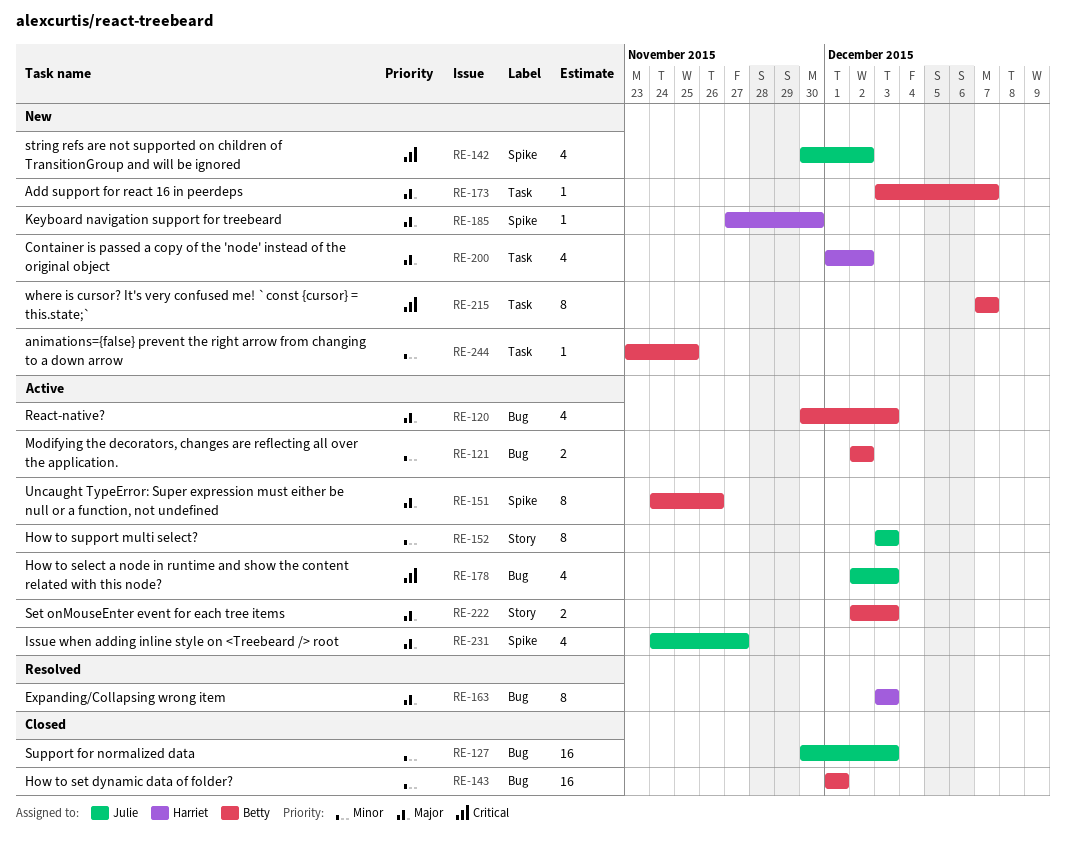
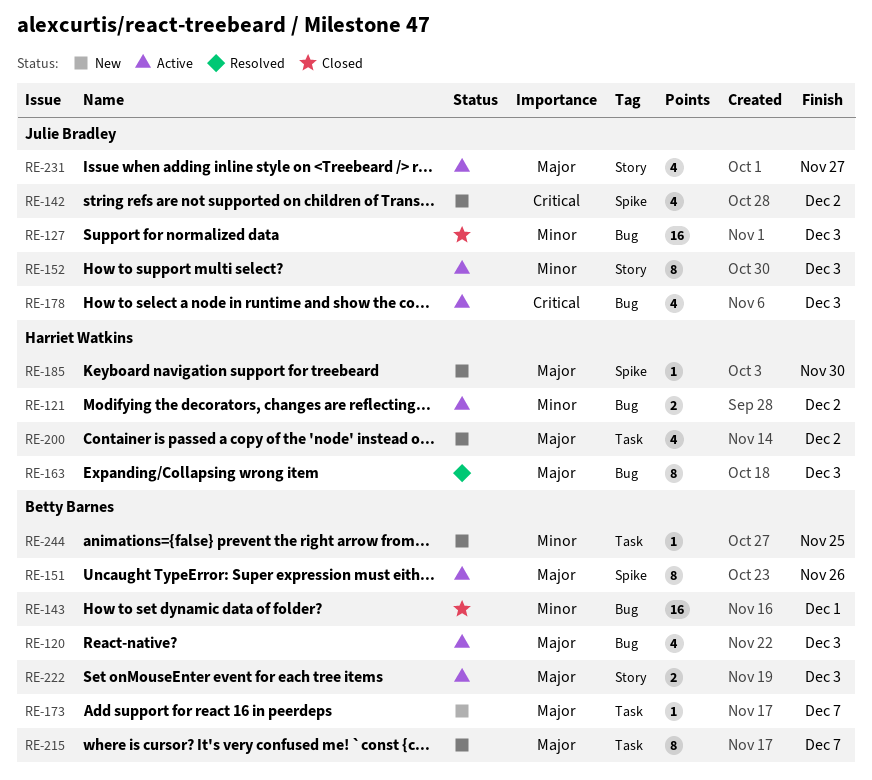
RE-121, owner: Betty Barnes -> Harriet Watkins
RE-215, priority: Critical -> Major
RE-231, label: Spike -> Story

